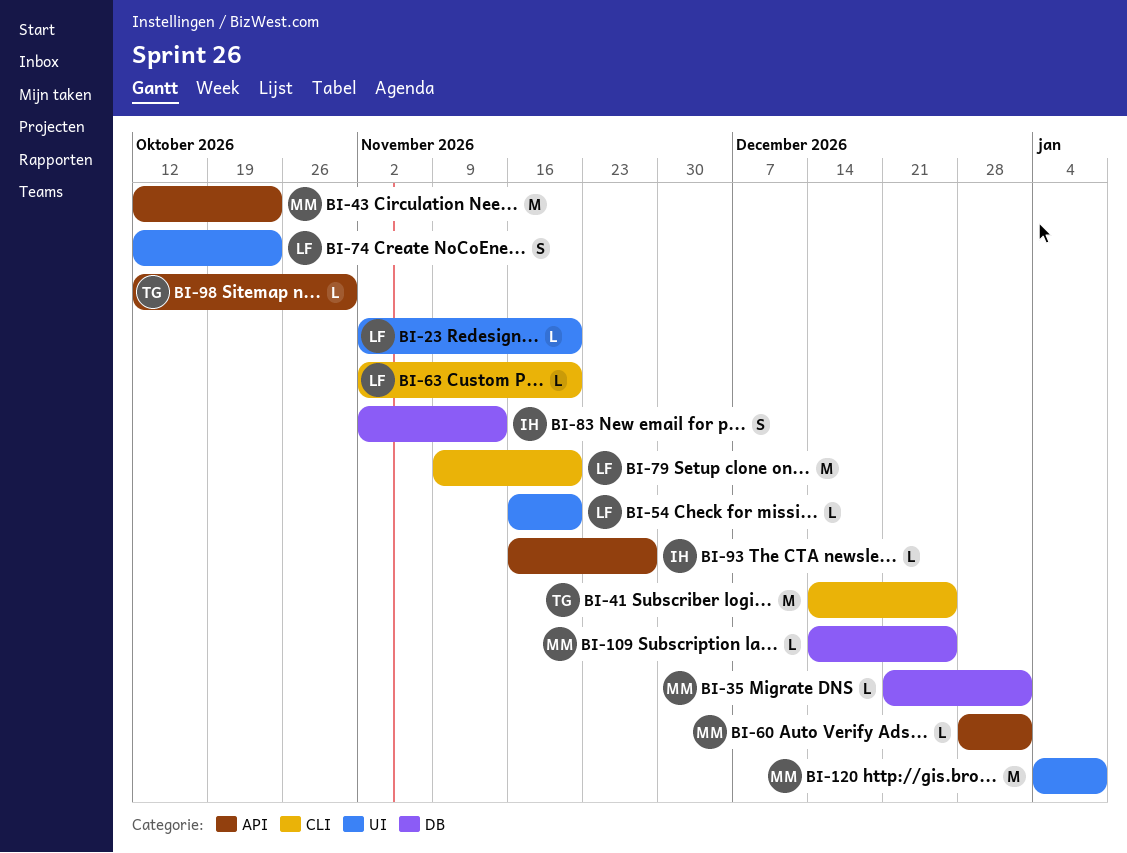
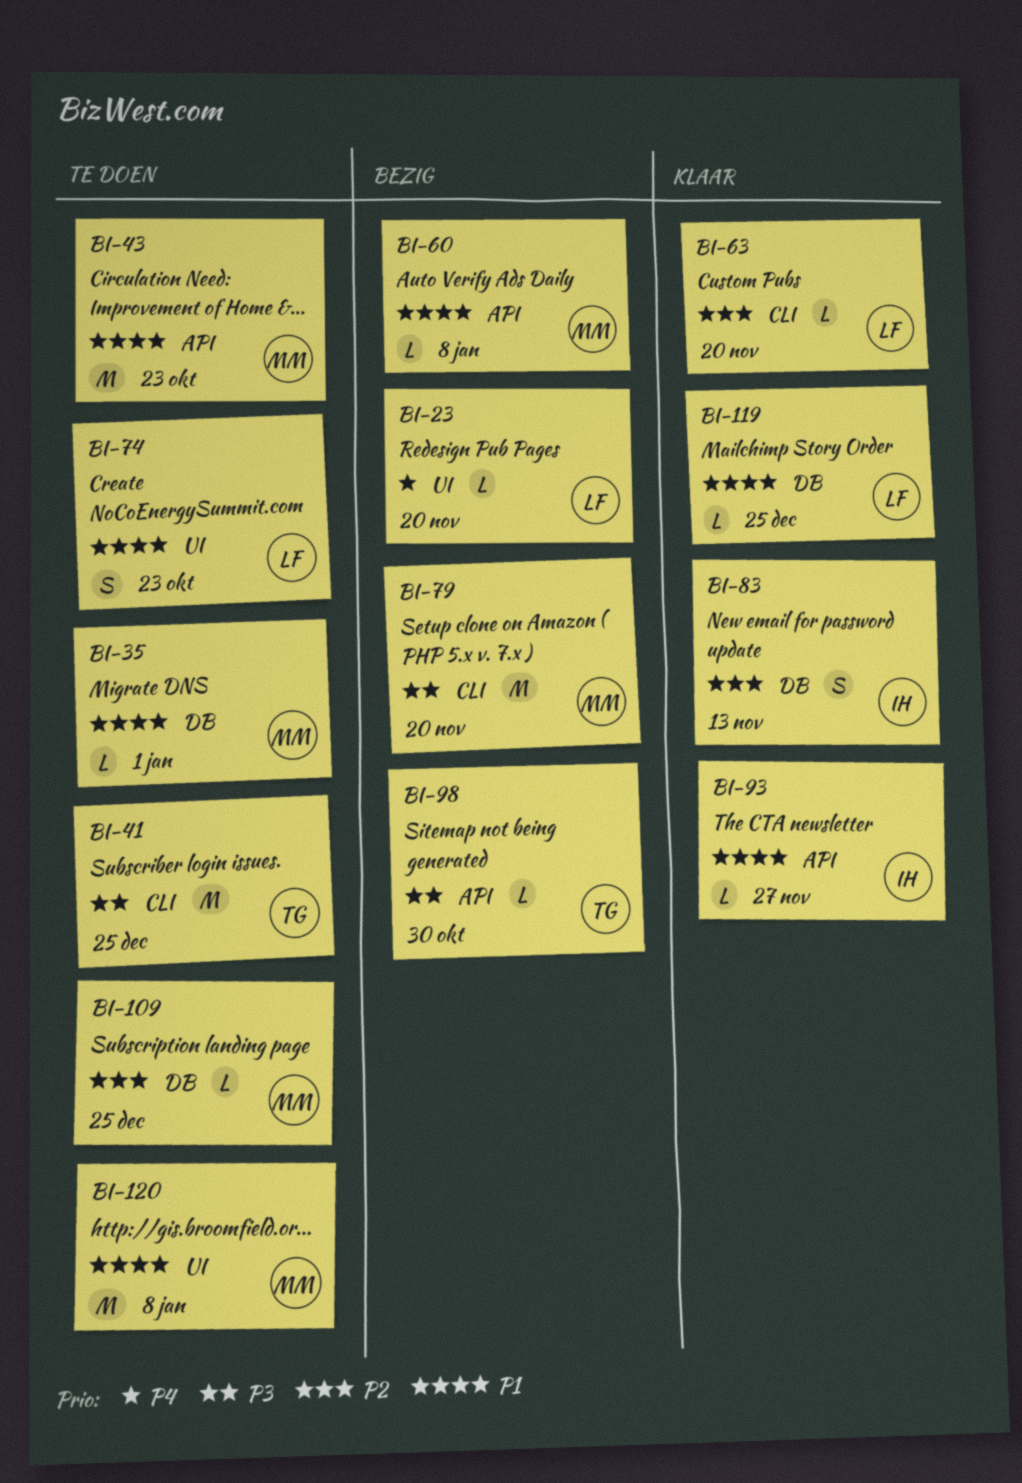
BI-54: present -> none
BI-60, due: Jan 1 -> Jan 8
BI-79, owner: LF -> MM
BI-119: none -> present

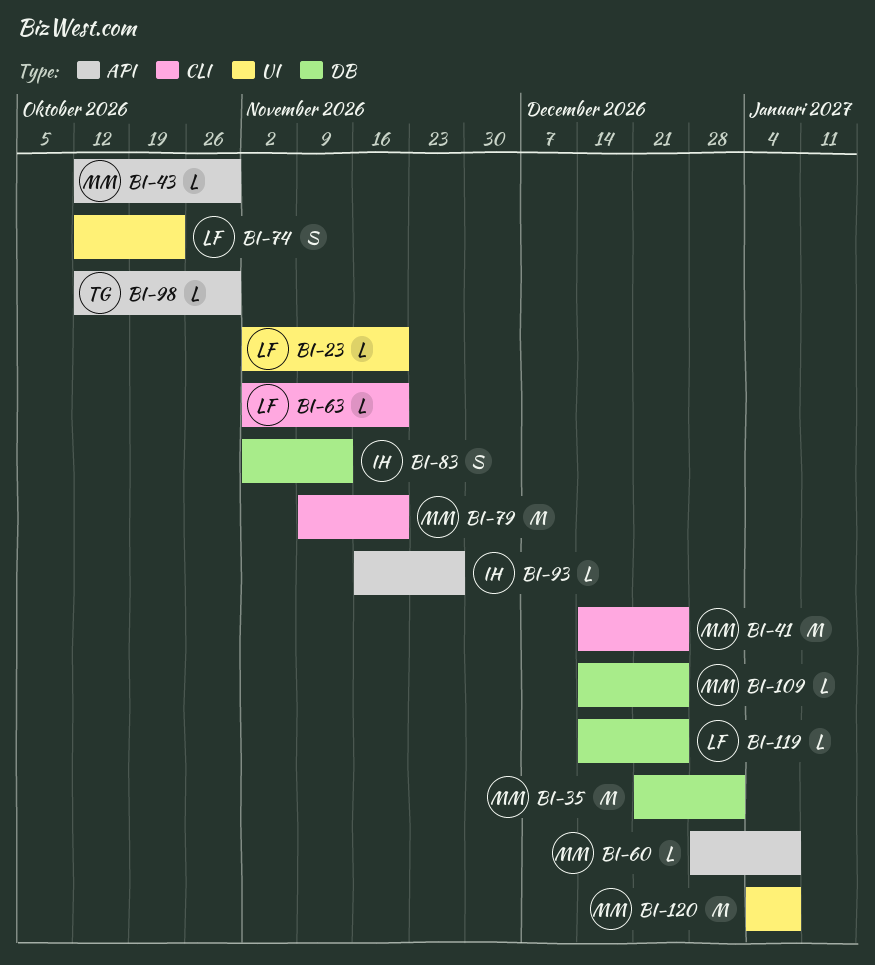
BI-35, estimate: L -> M
BI-41, owner: TG -> MM
BI-43, estimate: M -> L
BI-43, due: Oct 23 -> Oct 30

